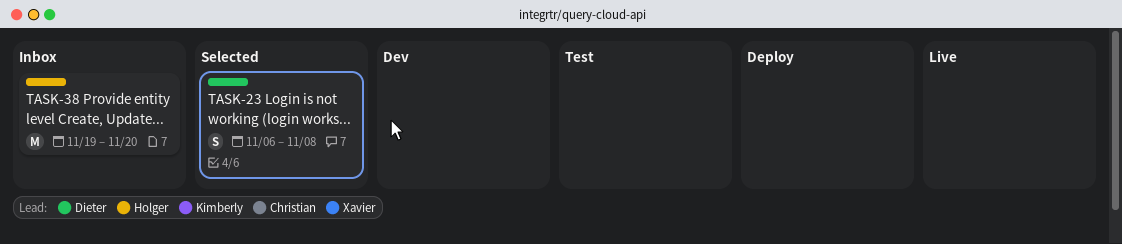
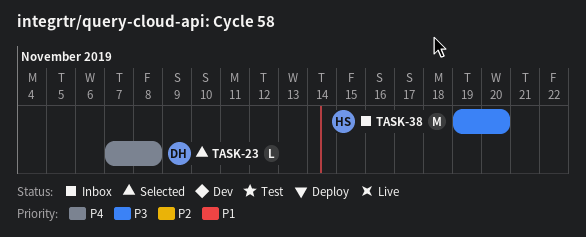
TASK-23, estimate: S -> L
TASK-23, start: Nov 6 -> Nov 7

